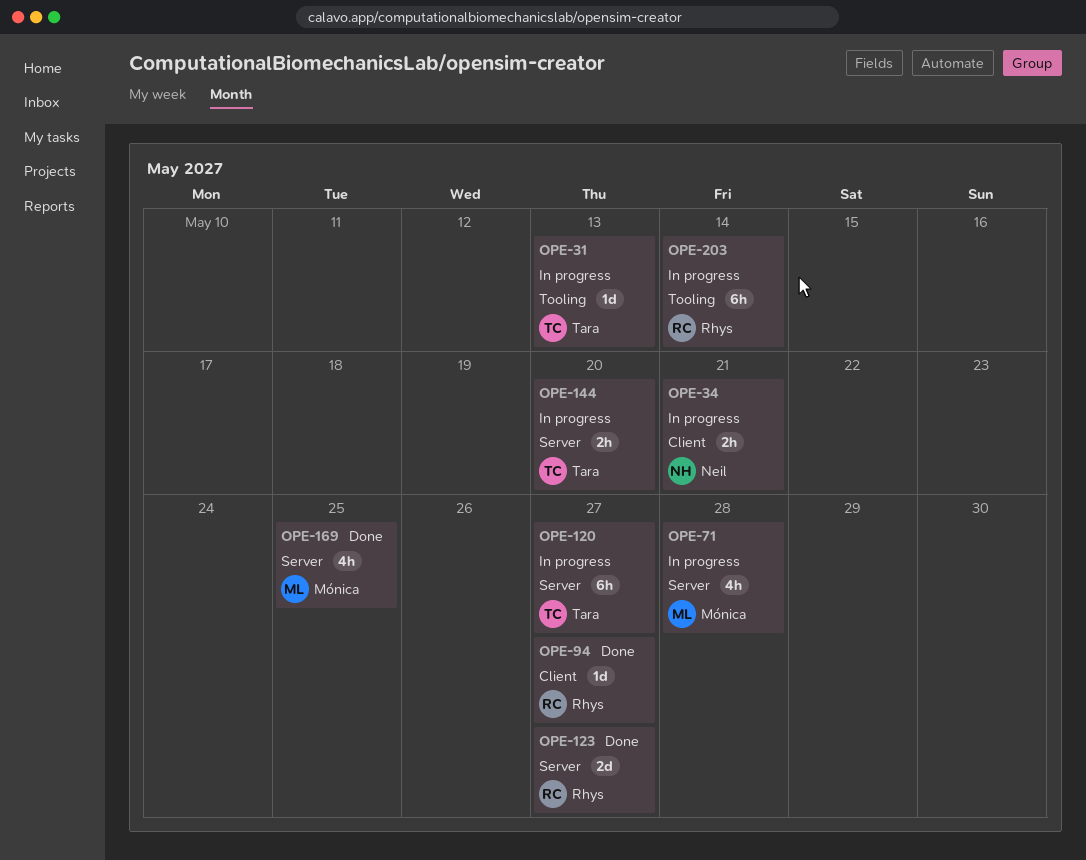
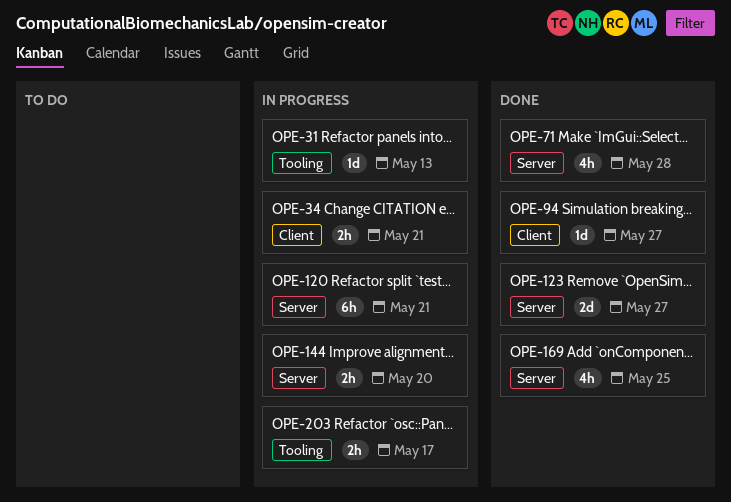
OPE-71, status: In progress -> Done
OPE-120, due: May 27 -> May 21
OPE-203, estimate: 6h -> 2h
OPE-203, due: May 14 -> May 17

